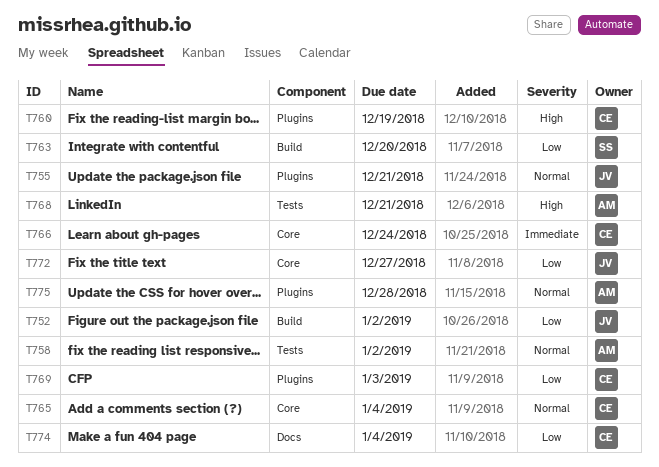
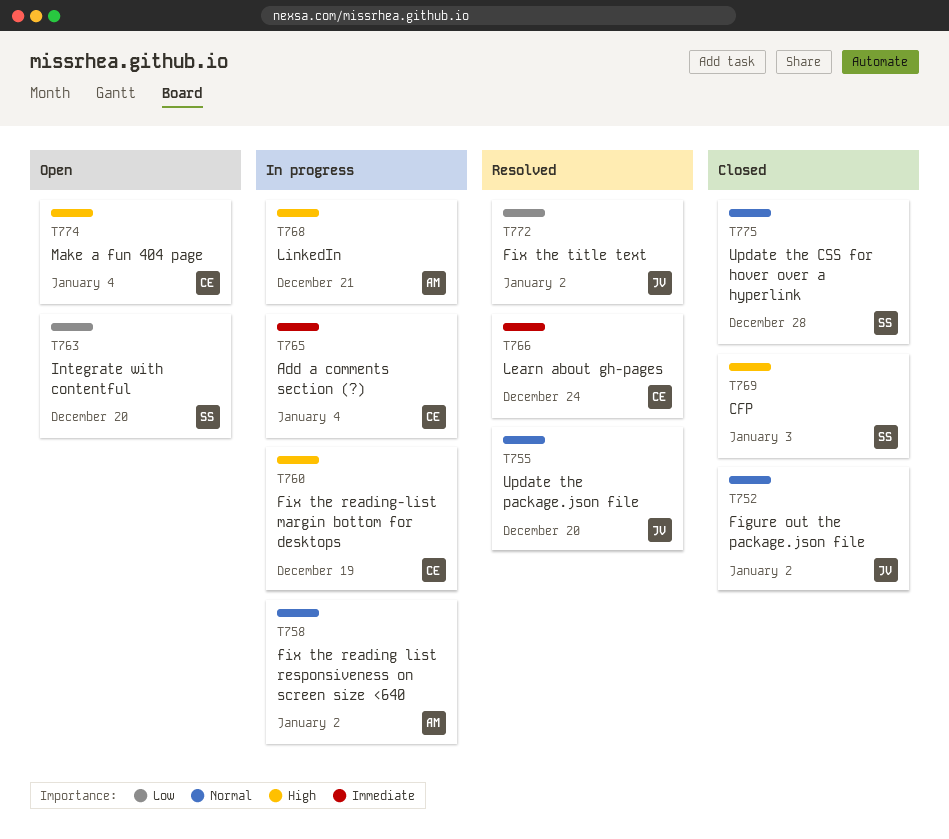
T752, priority: Low -> Normal
T755, due: Dec 21 -> Dec 20
T765, priority: Normal -> Immediate
T769, owner: CE -> SS
T769, priority: Low -> High
T772, due: Dec 27 -> Jan 2
T774, priority: Low -> High
T775, owner: AM -> SS

